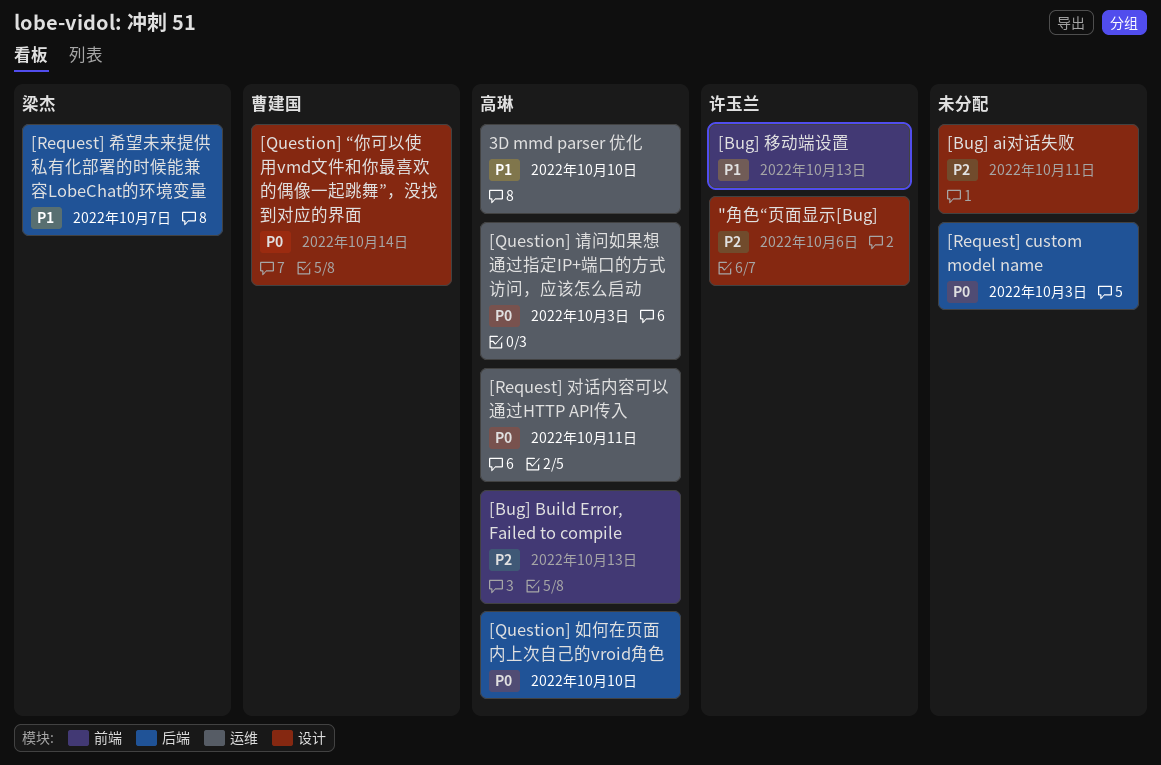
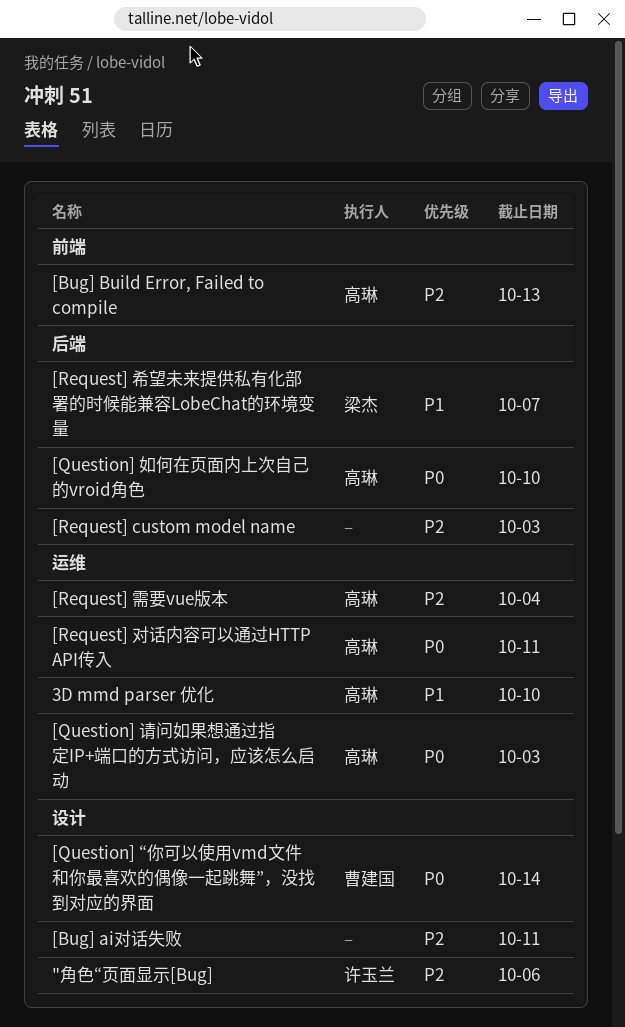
[Bug] 移动端设置: present -> none
[Request] custom model name, priority: P0 -> P2
[Request] 需要vue版本: none -> present

